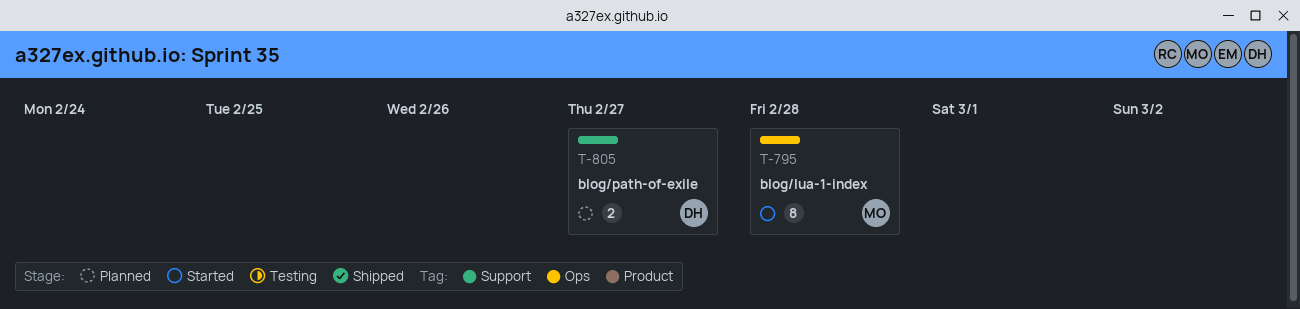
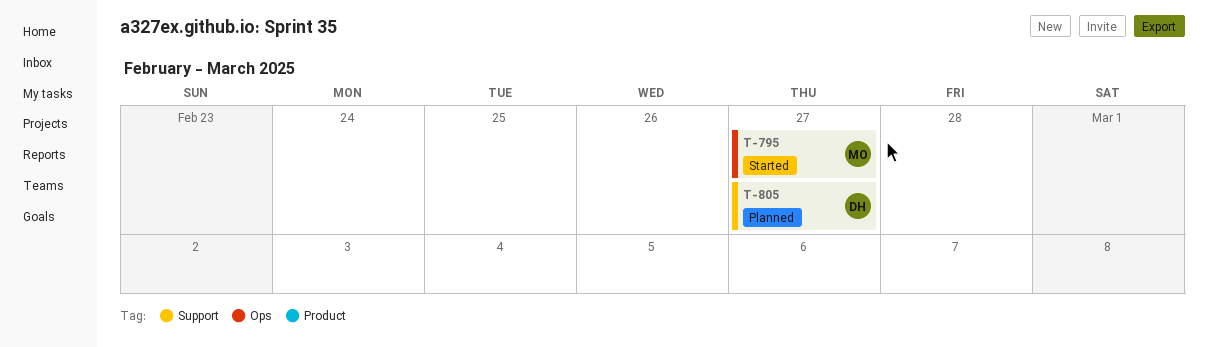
T-795, due: Feb 28 -> Feb 27

